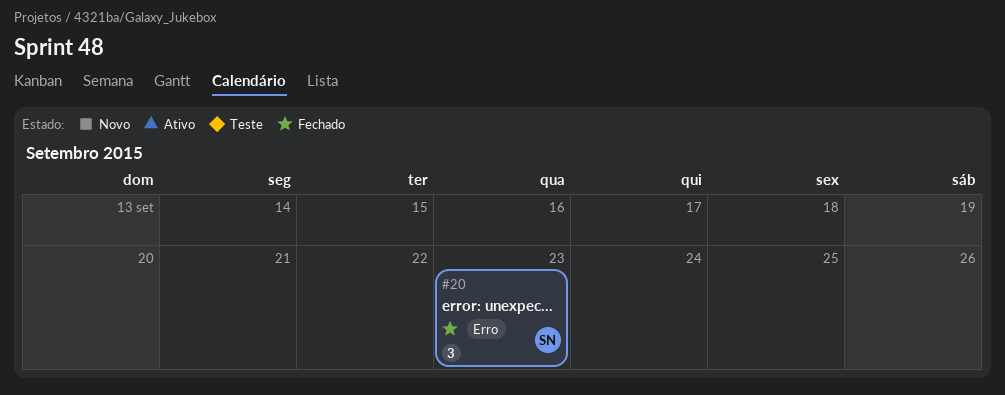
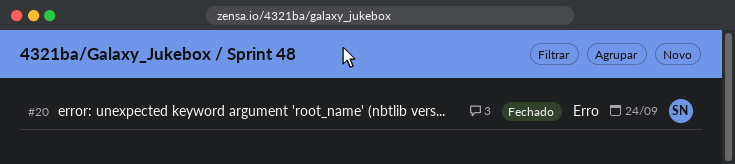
#20, due: Sep 23 -> Sep 24

